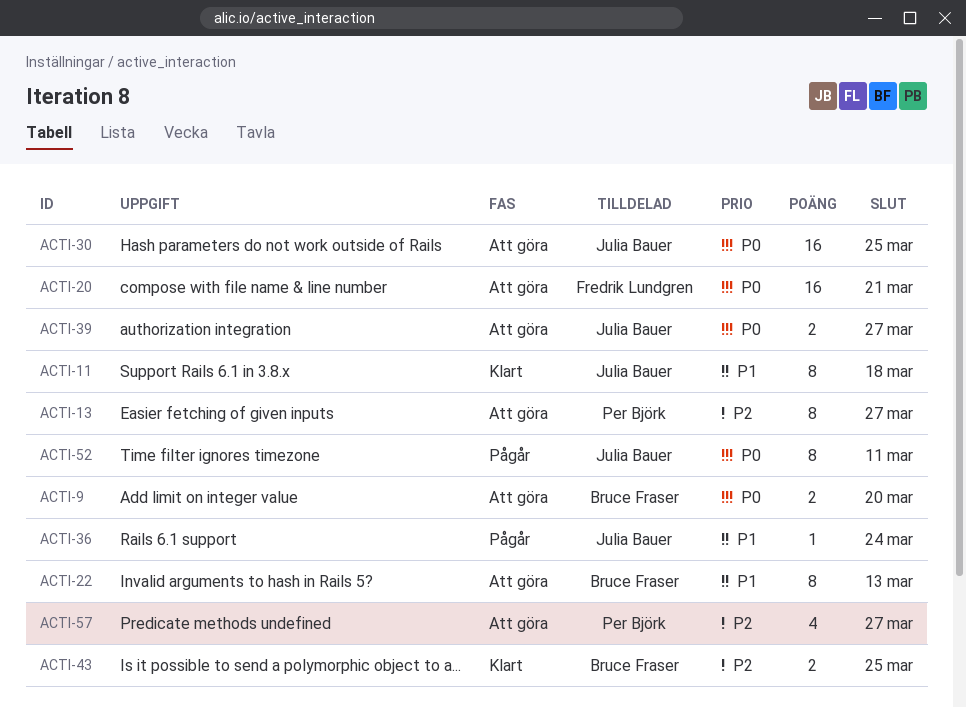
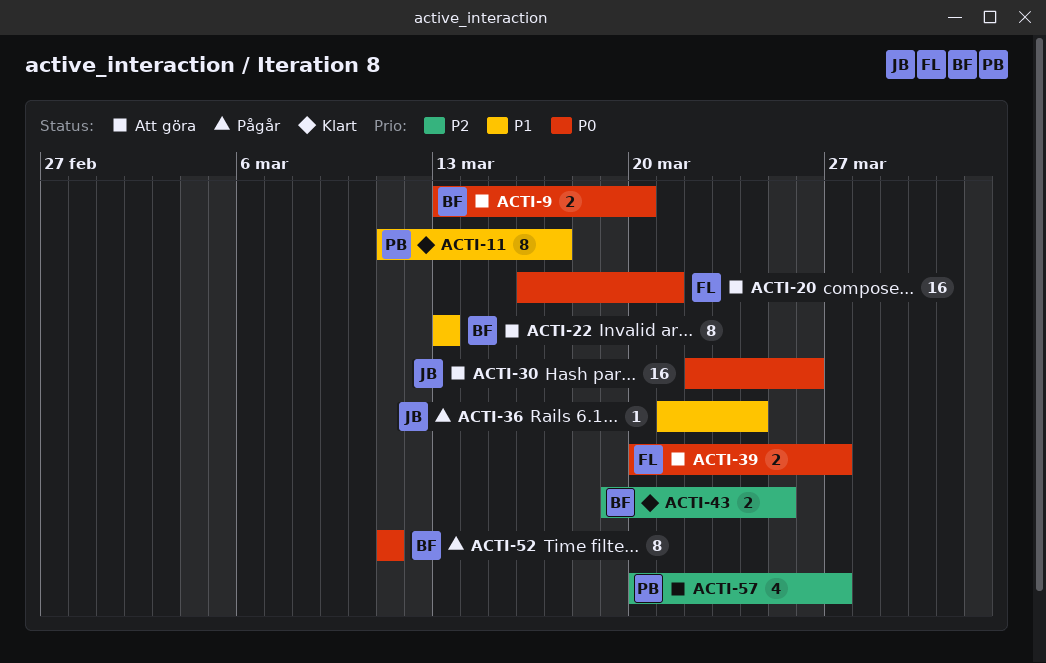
ACTI-11, owner: Julia Bauer -> Per Björk
ACTI-11, due: Mar 18 -> Mar 17
ACTI-13: present -> none
ACTI-30, due: Mar 25 -> Mar 26
ACTI-39, owner: Julia Bauer -> Fredrik Lundgren
ACTI-52, owner: Julia Bauer -> Bruce Fraser

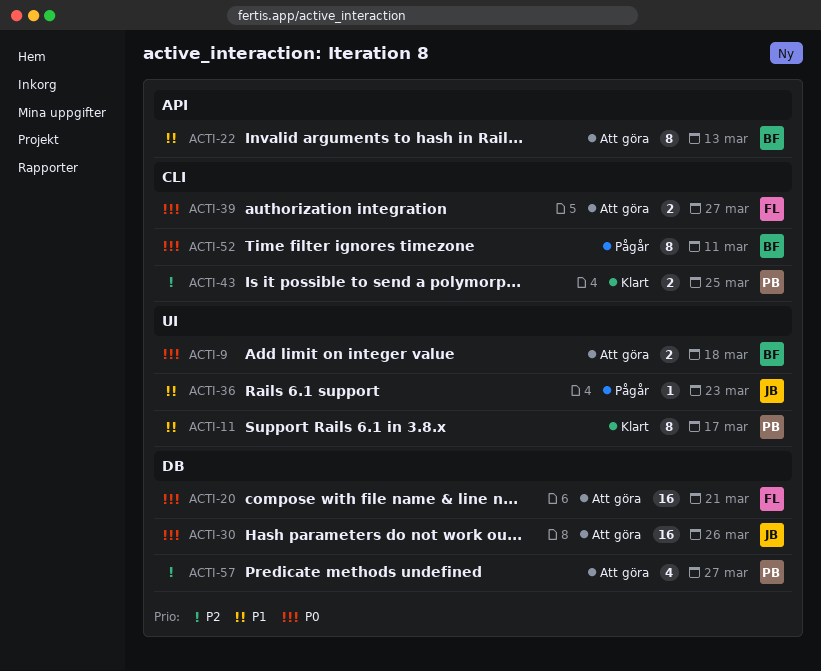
ACTI-9, due: Mar 20 -> Mar 18
ACTI-36, due: Mar 24 -> Mar 23
ACTI-43, owner: BF -> PB

